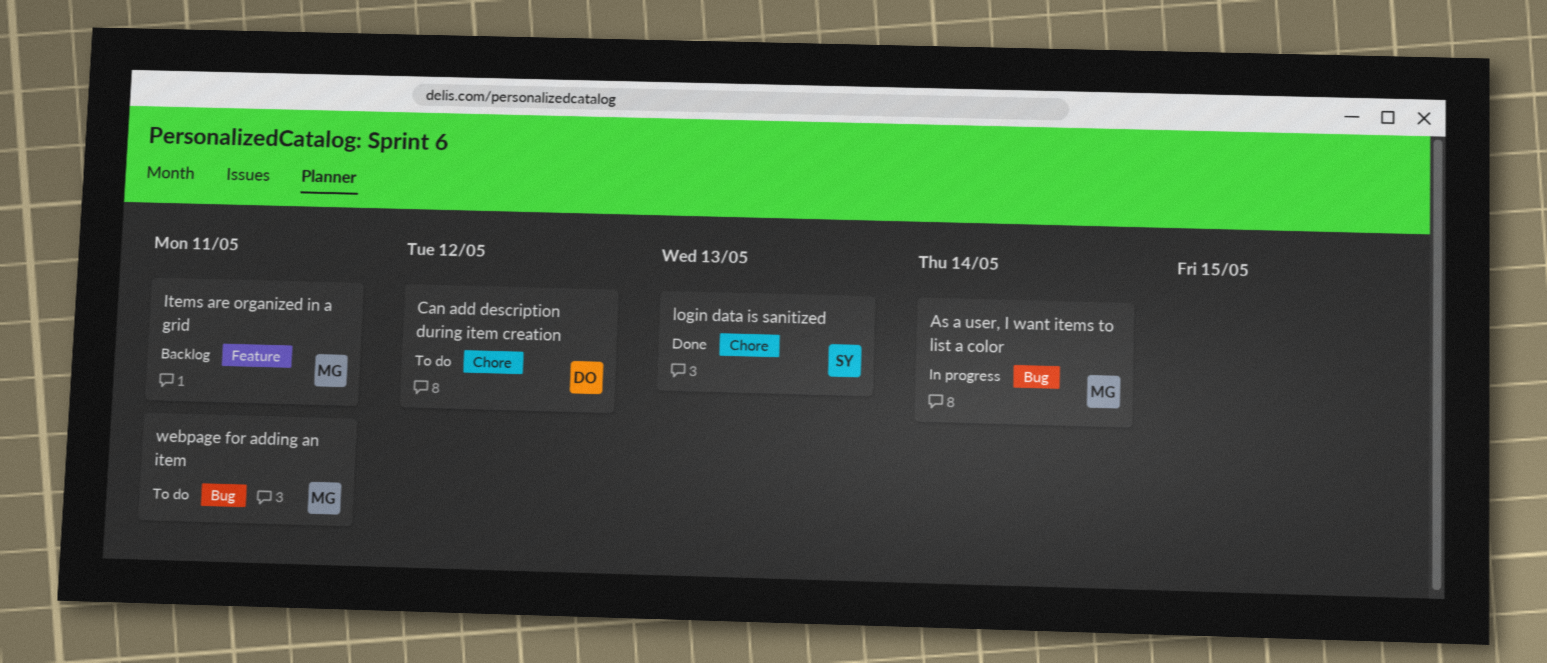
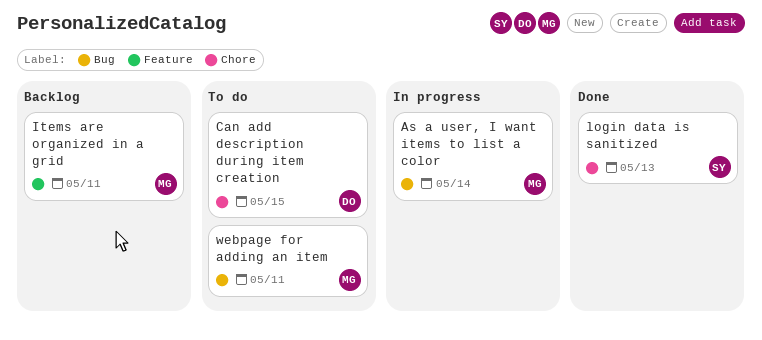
Can add description during item creation, due: May 12 -> May 15

